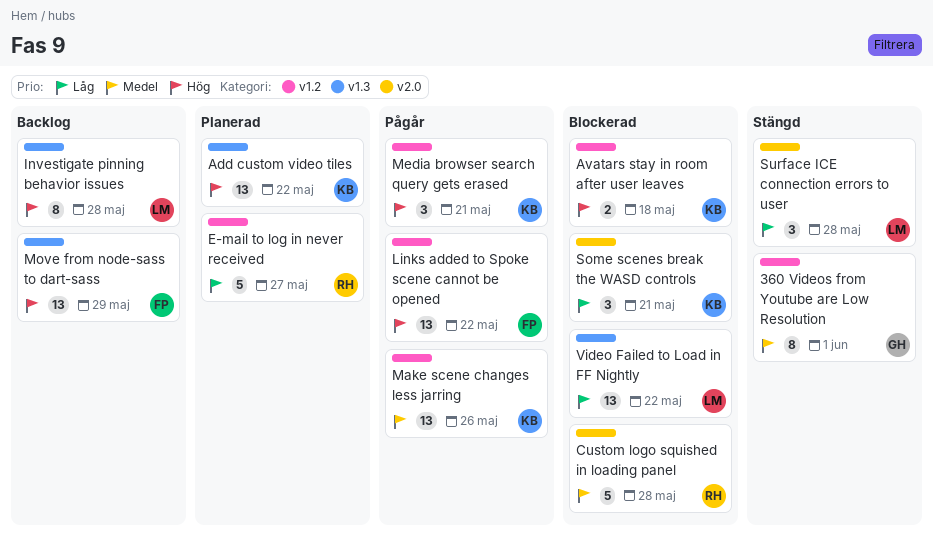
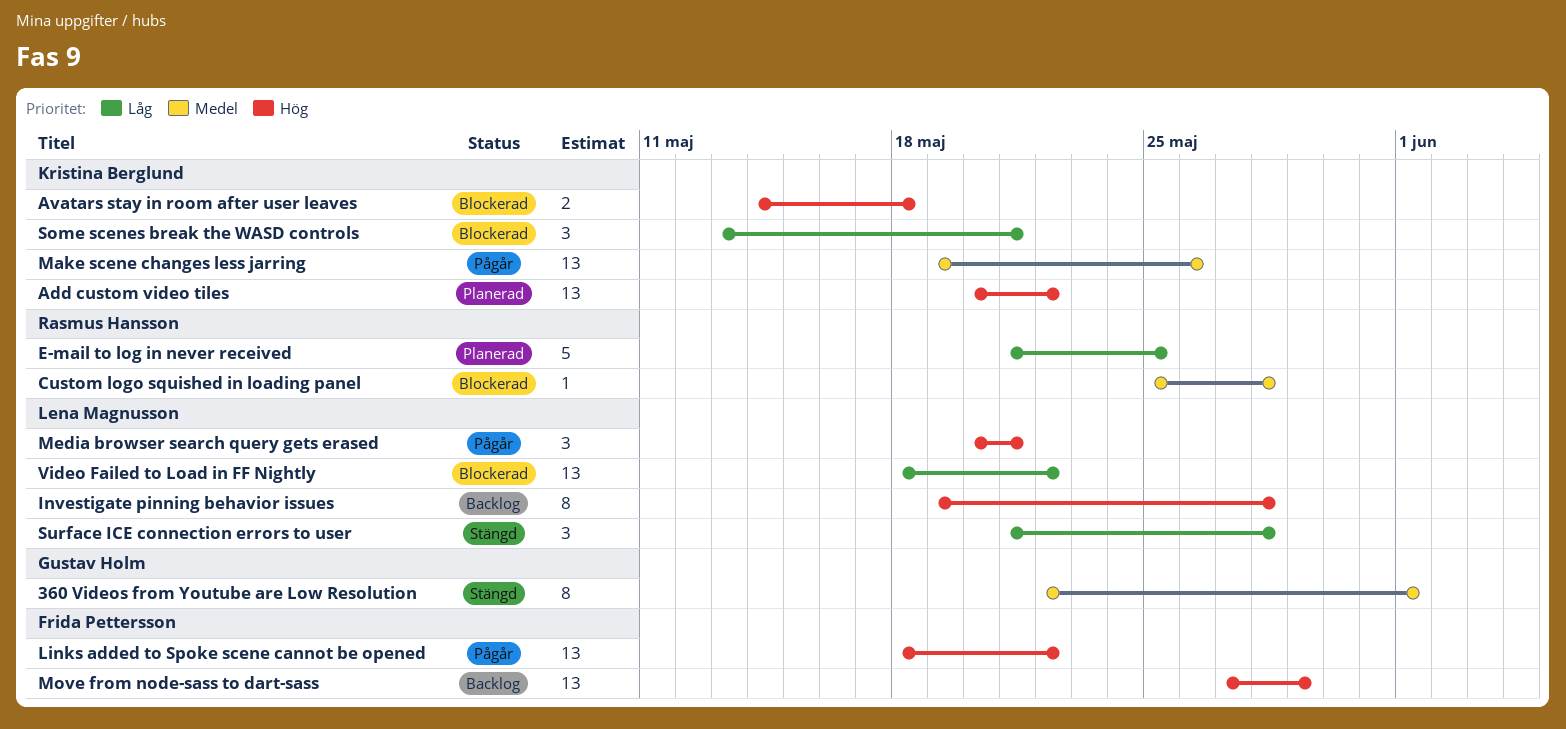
Custom logo squished in loading panel, estimate: 5 -> 1
E-mail to log in never received, due: May 27 -> May 25
Media browser search query gets erased, owner: Kristina Berglund -> Lena Magnusson

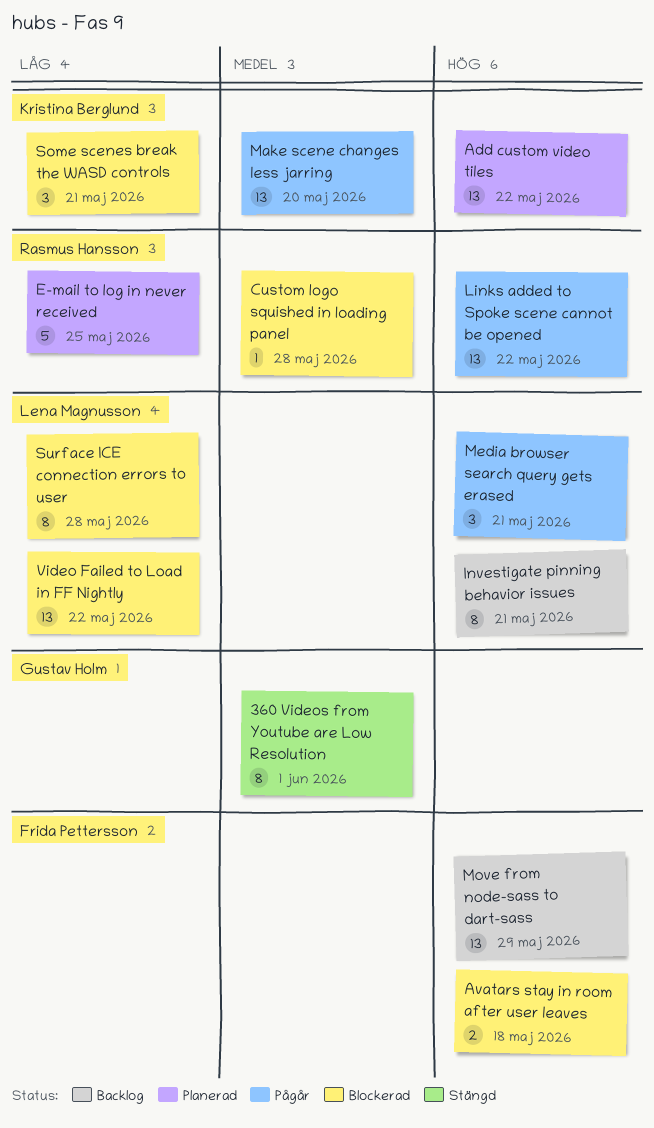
Avatars stay in room after user leaves, owner: Kristina Berglund -> Frida Pettersson
Investigate pinning behavior issues, due: May 28 -> May 21
Links added to Spoke scene cannot be opened, owner: Frida Pettersson -> Rasmus Hansson
Make scene changes less jarring, due: May 26 -> May 20
Surface ICE connection errors to user, status: Stängd -> Blockerad
Surface ICE connection errors to user, estimate: 3 -> 8

